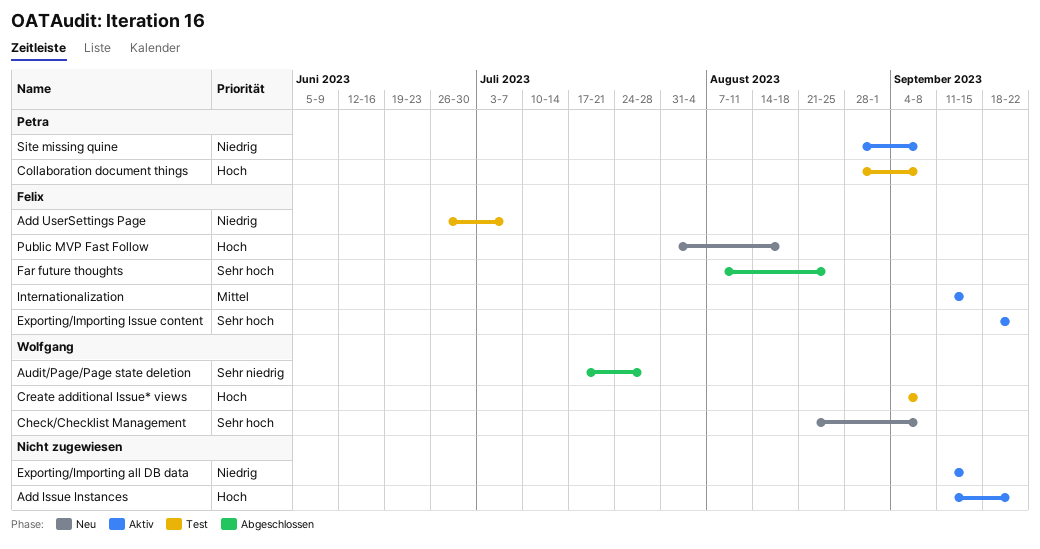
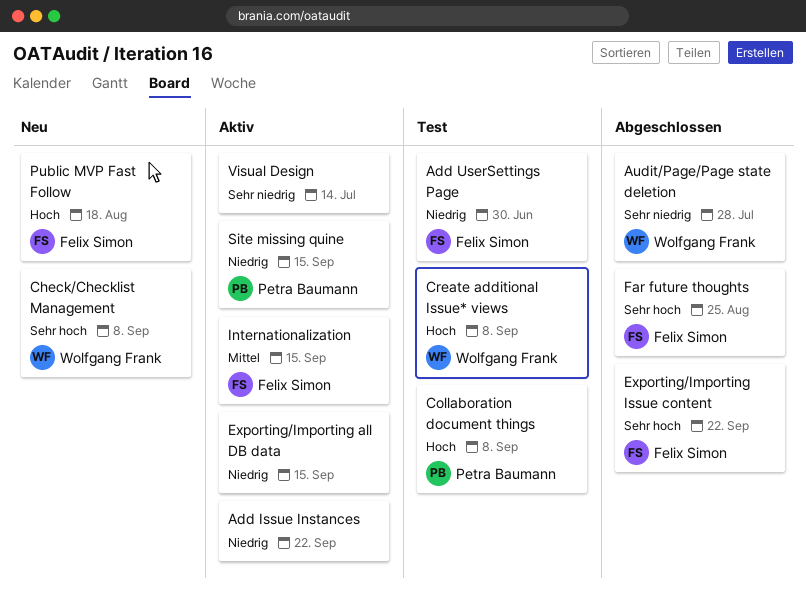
Add Issue Instances, priority: Hoch -> Niedrig
Add UserSettings Page, due: Jul 7 -> Jun 30
Exporting/Importing Issue content, status: Aktiv -> Abgeschlossen
Site missing quine, due: Sep 8 -> Sep 15
Visual Design: none -> present

